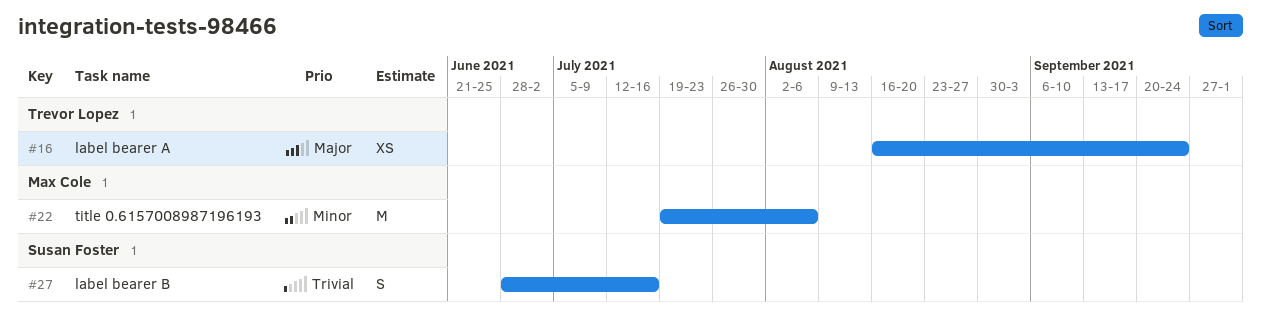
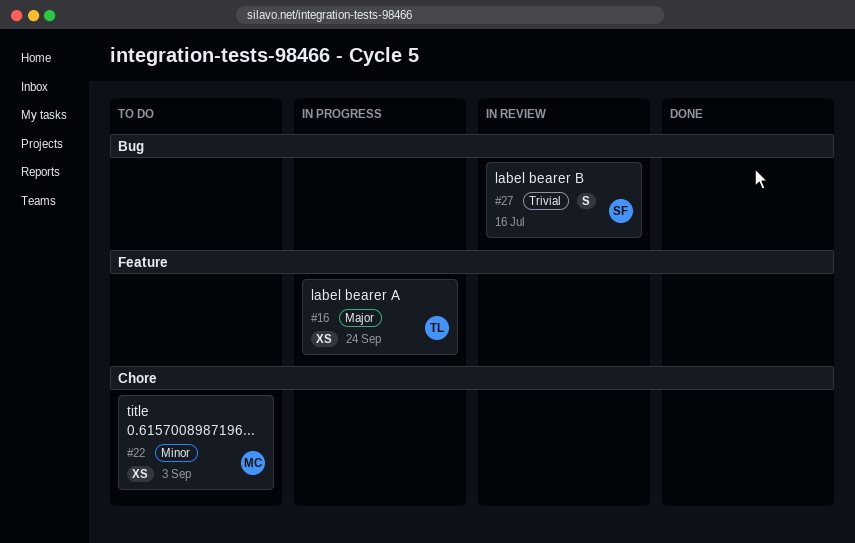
#22, estimate: M -> XS
#22, due: Aug 6 -> Sep 3

